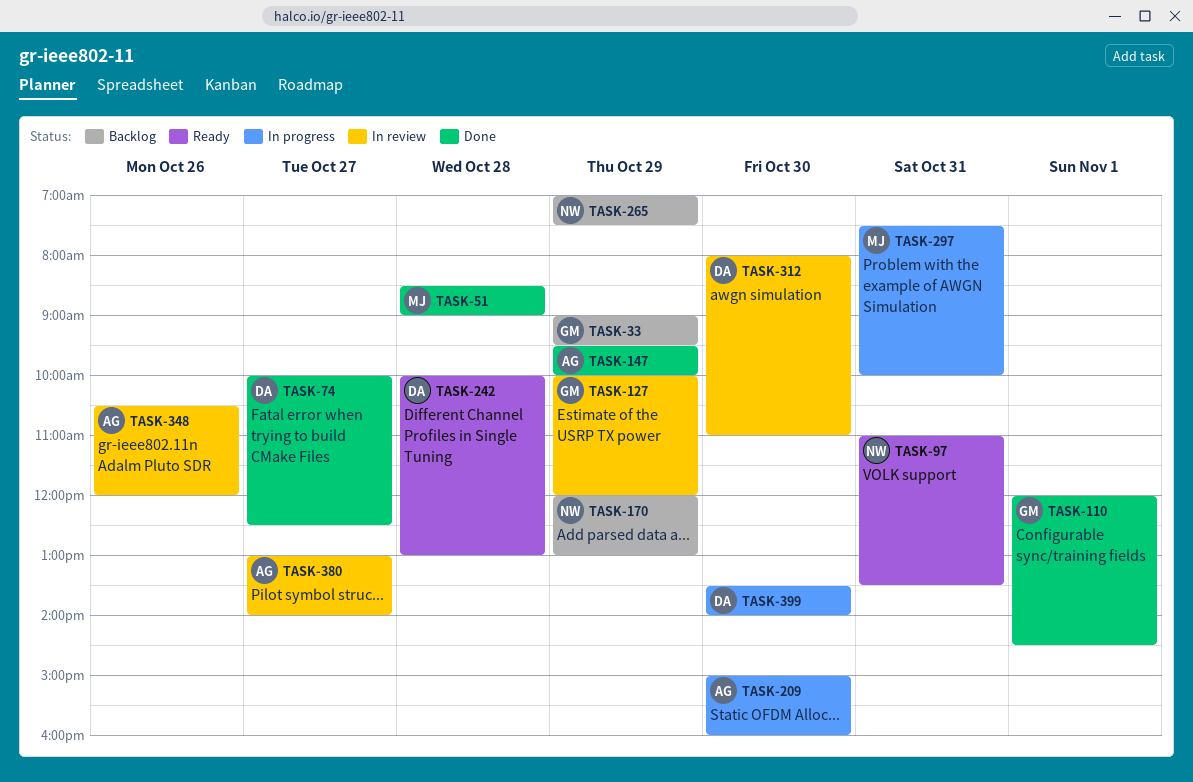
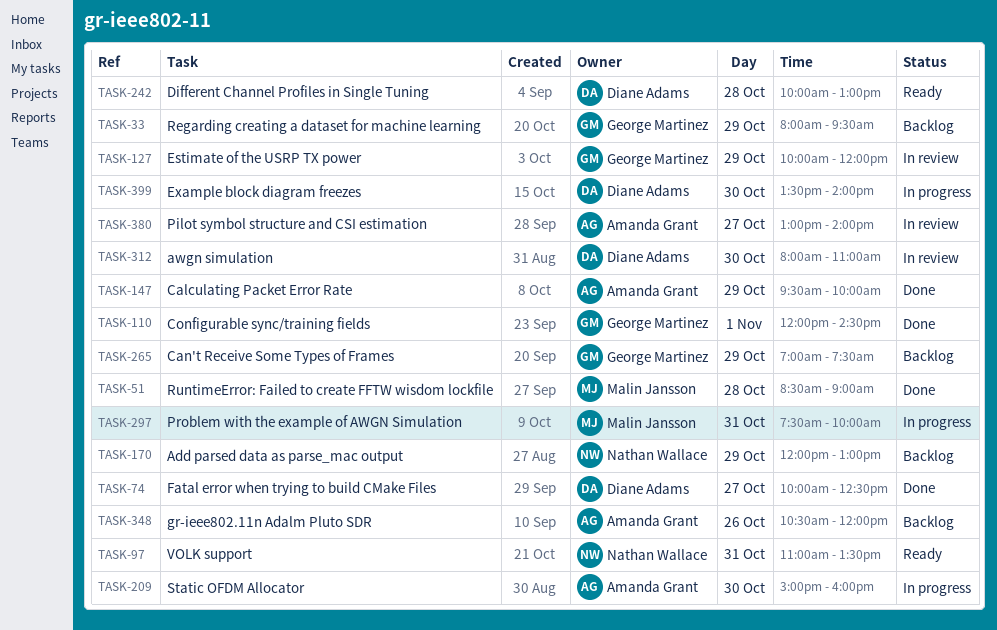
TASK-33, begins: 09:00 -> 08:00
TASK-265, owner: Nathan Wallace -> George Martinez
TASK-348, status: In review -> Backlog

